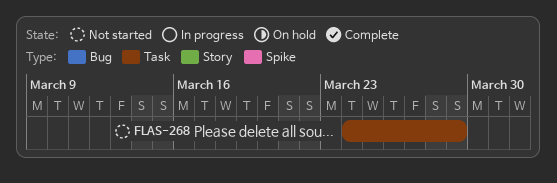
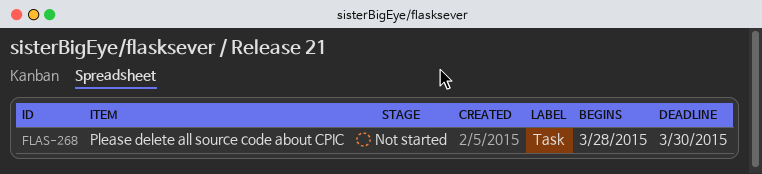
FLAS-268, start: Mar 24 -> Mar 28
FLAS-268, due: Mar 29 -> Mar 30

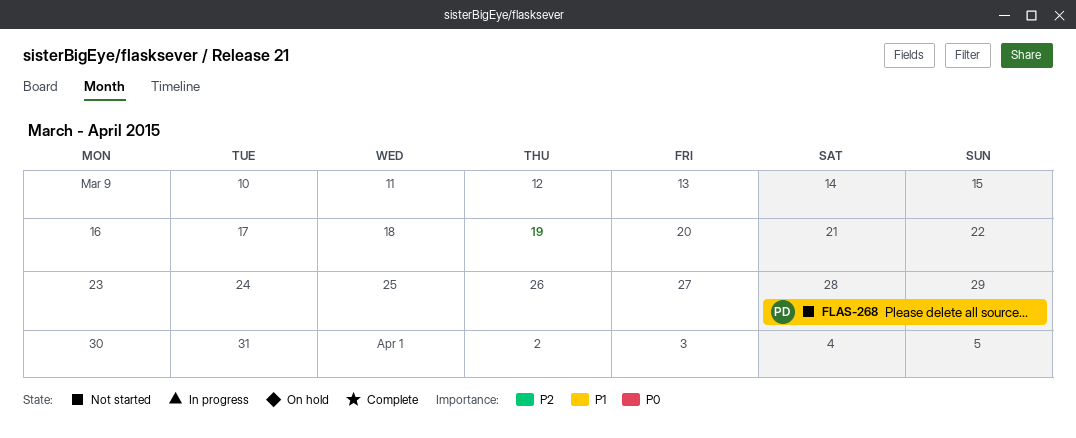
FLAS-268, due: Mar 30 -> Mar 29

